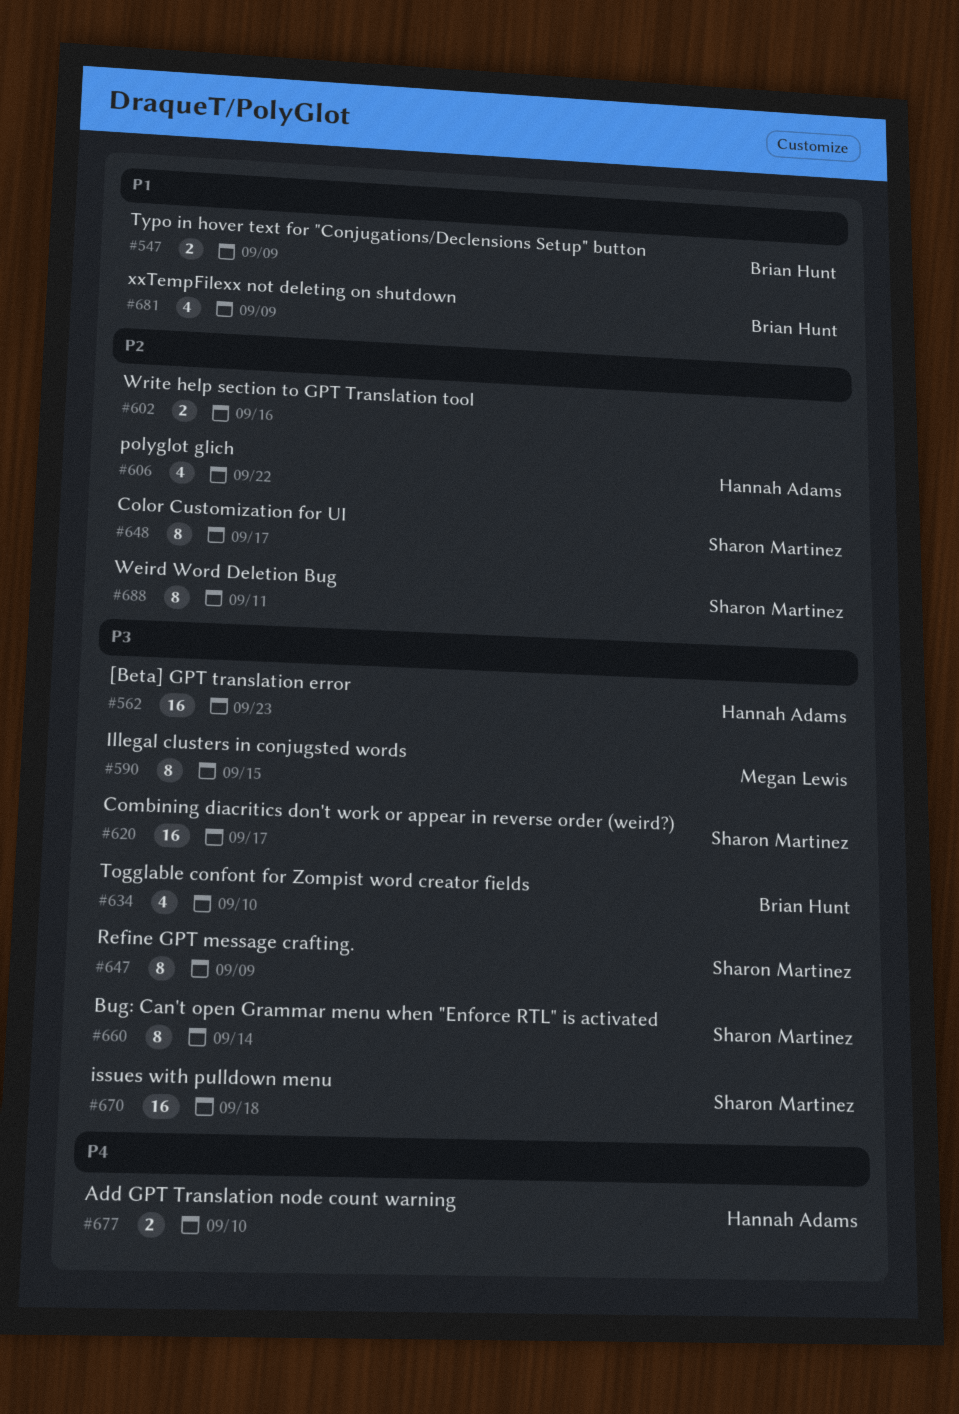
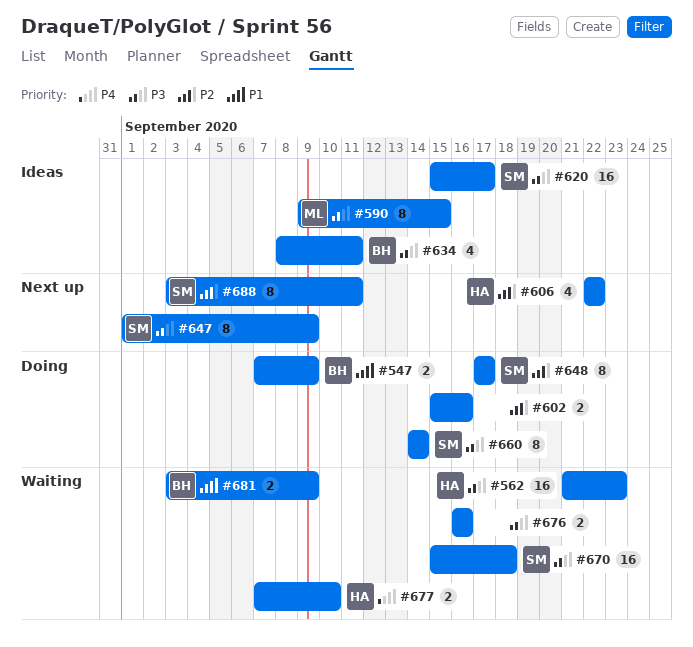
#634, due: Sep 10 -> Sep 11
#676: none -> present
#681, estimate: 4 -> 2

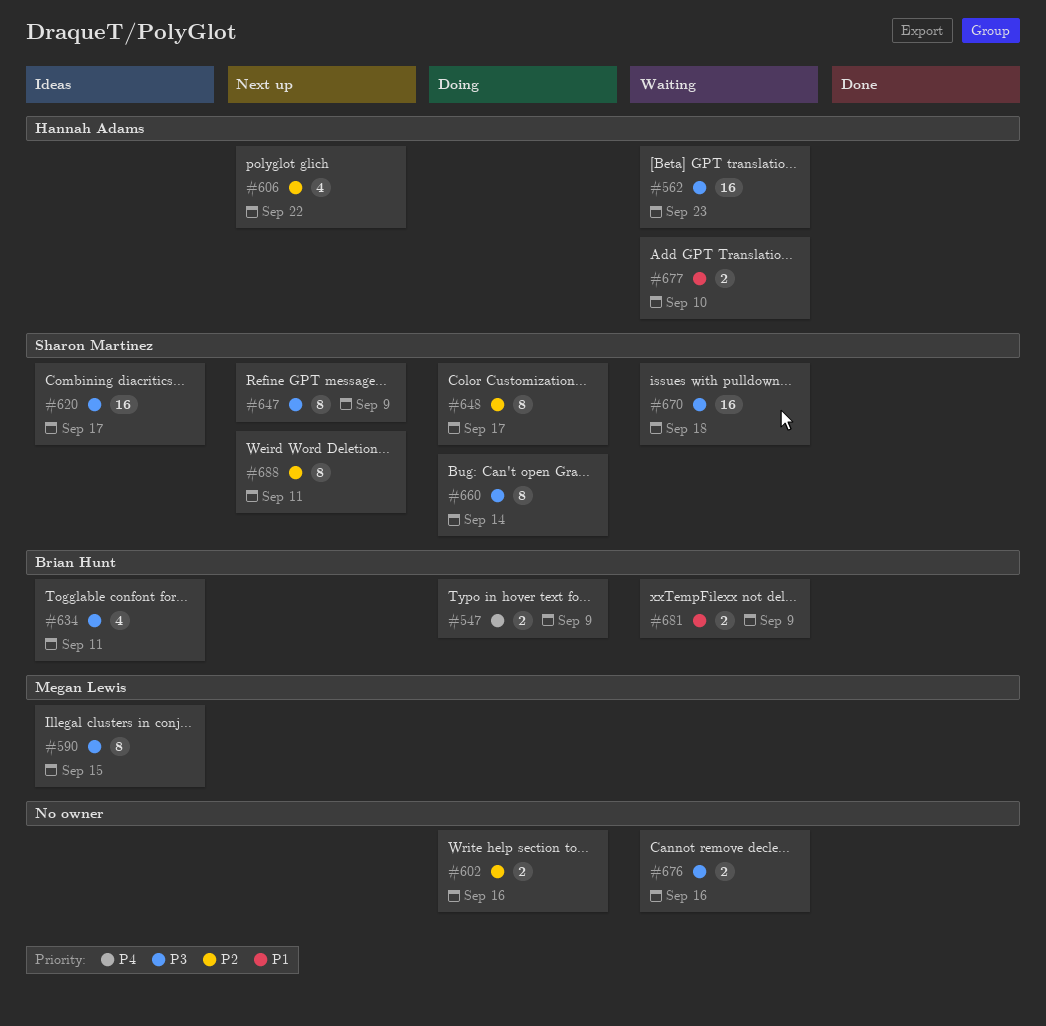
#547, priority: P1 -> P4
#677, priority: P4 -> P1

